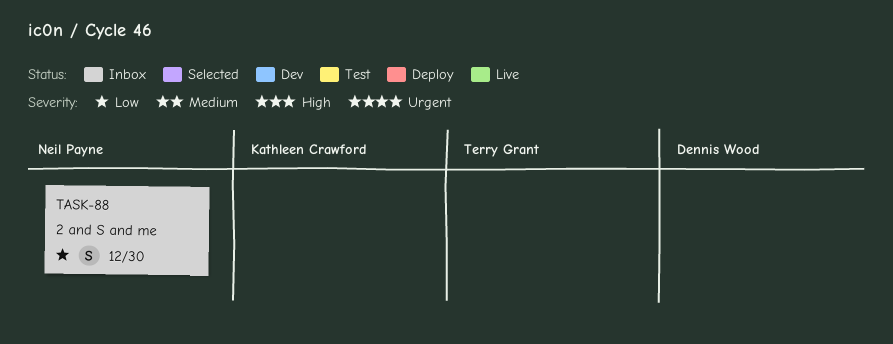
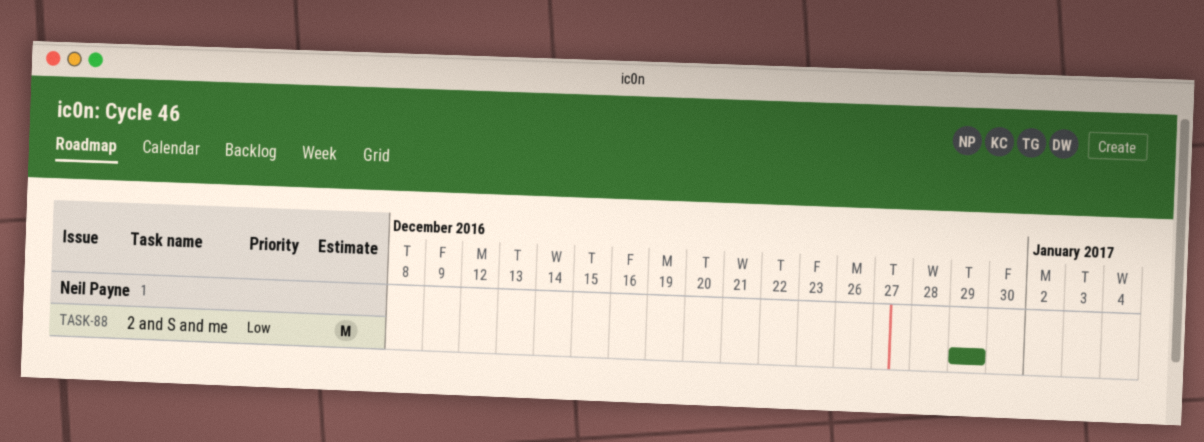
TASK-88, estimate: S -> M
TASK-88, due: Dec 30 -> Dec 29

